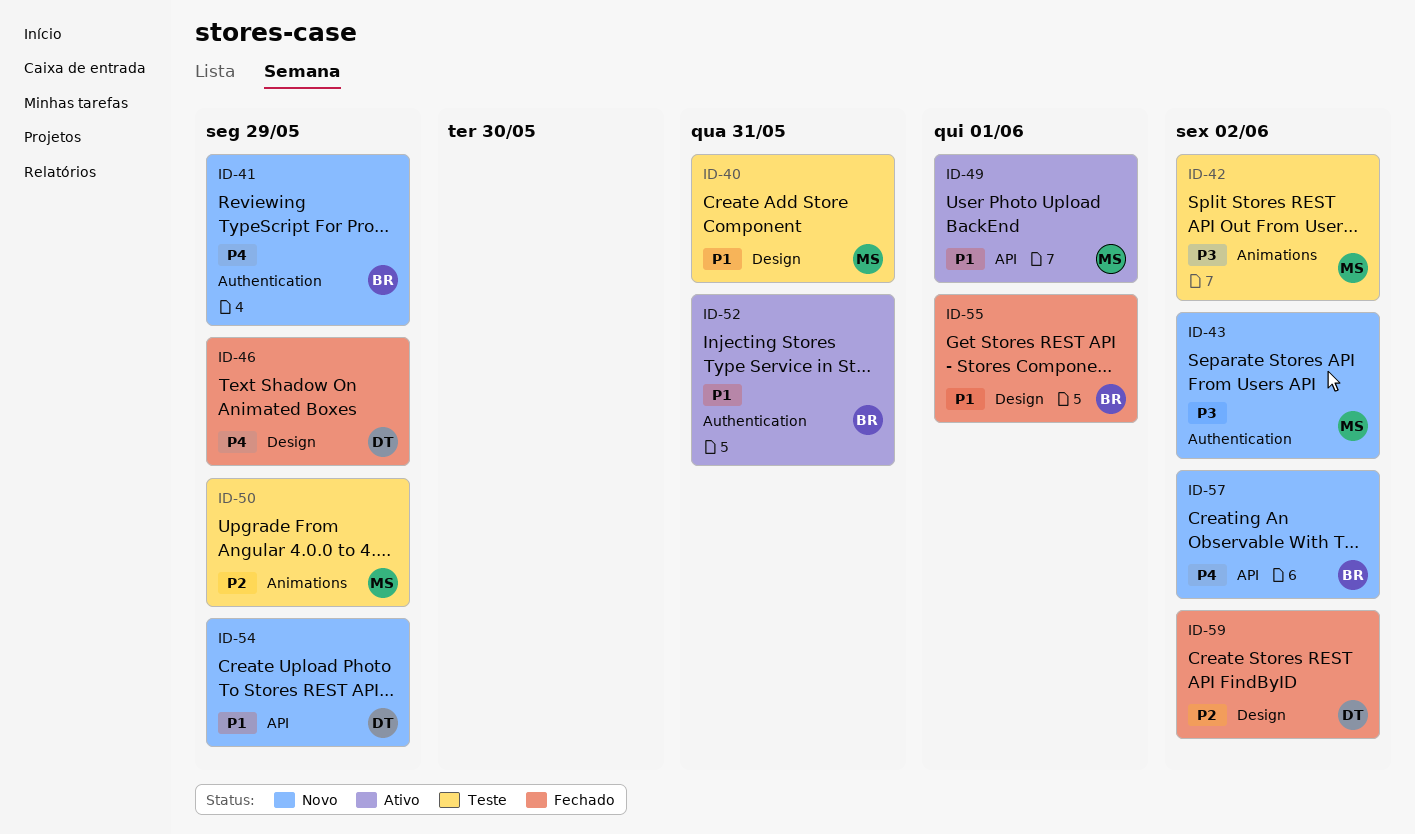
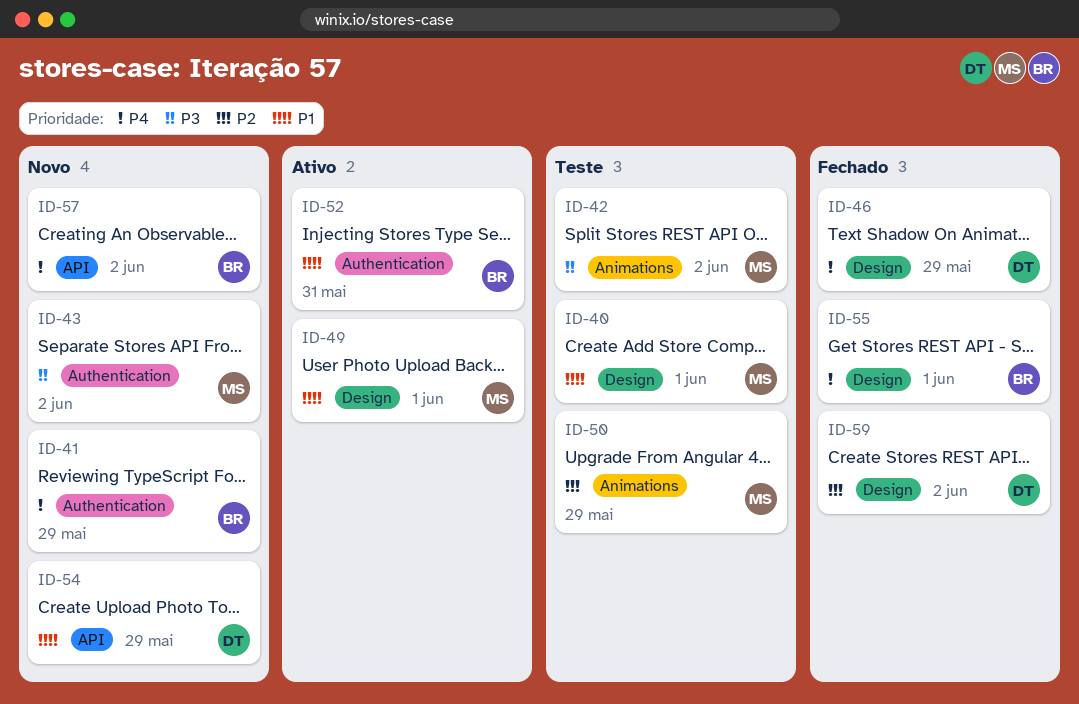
ID-40, due: May 31 -> Jun 1
ID-49, label: API -> Design
ID-55, priority: P1 -> P4

